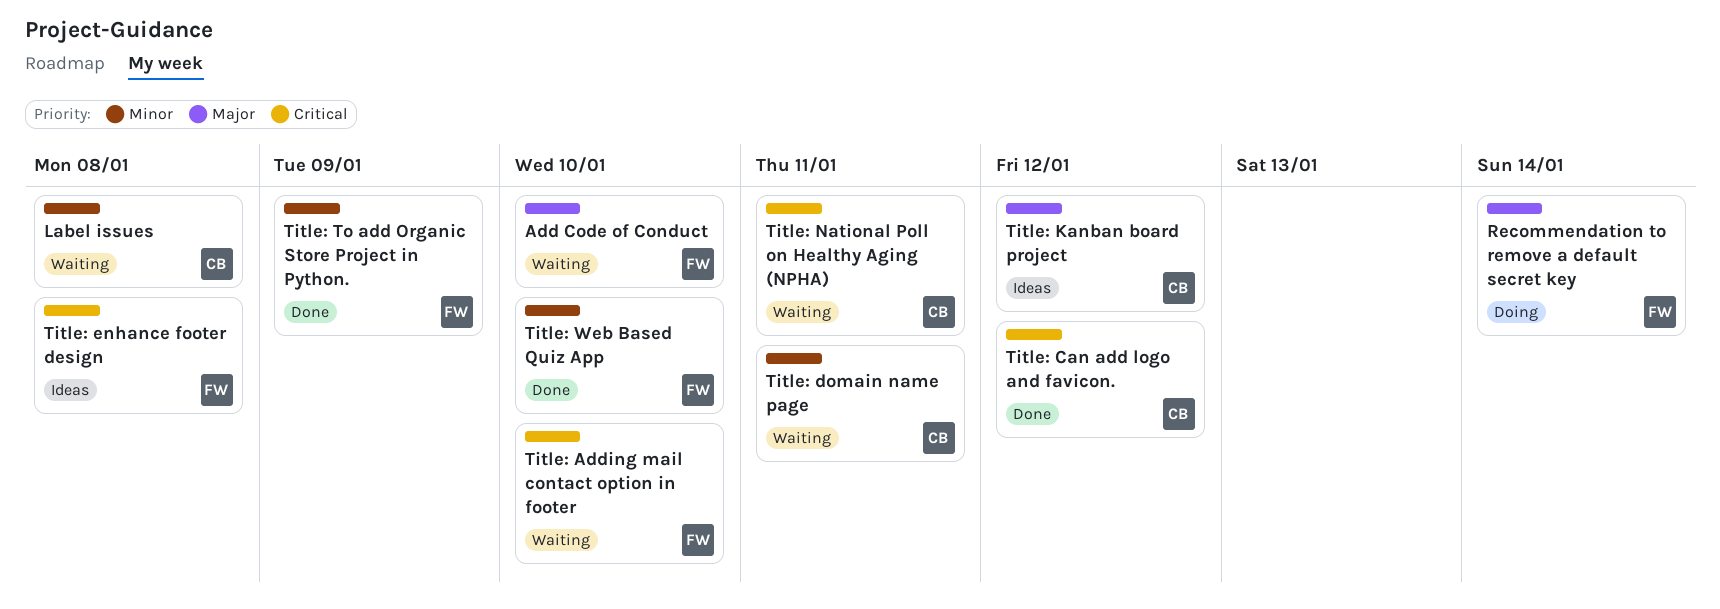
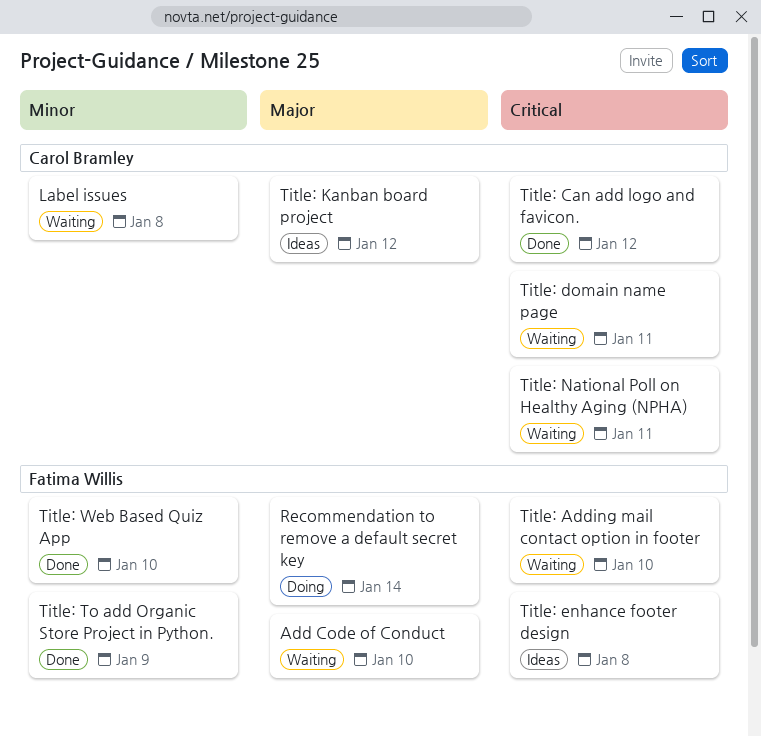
Title: domain name page, priority: Minor -> Critical

